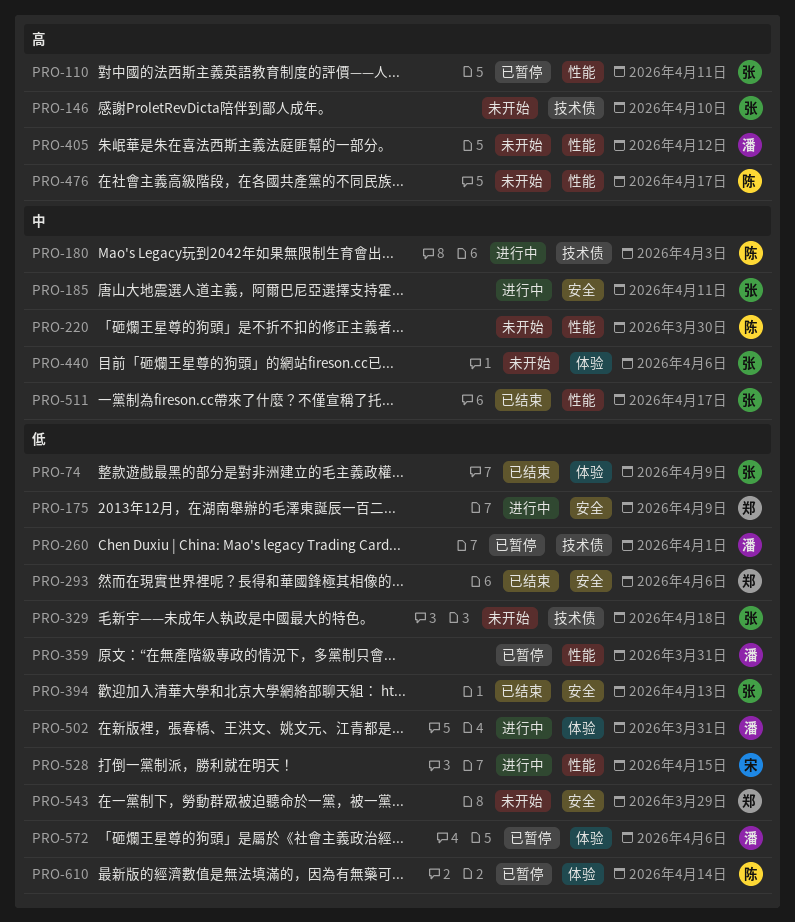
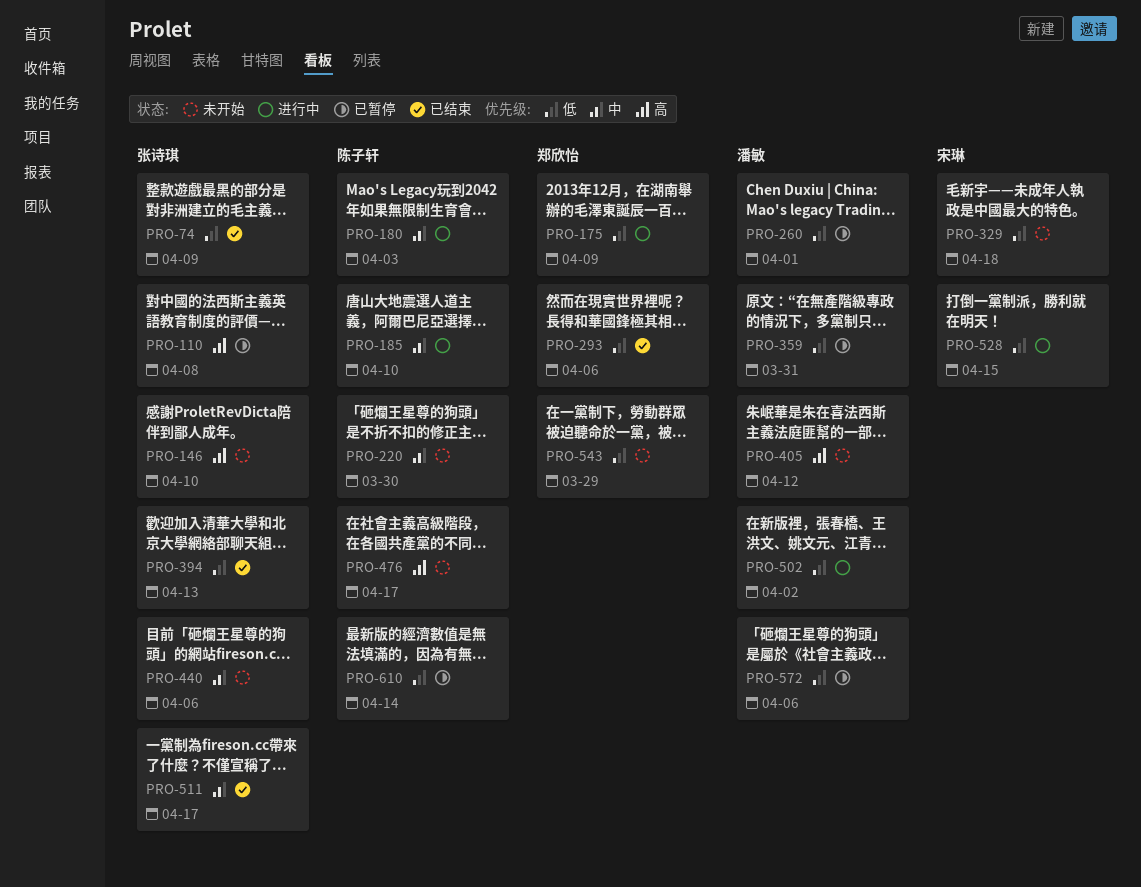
PRO-110, due: Apr 11 -> Apr 8
PRO-185, owner: 张诗琪 -> 陈子轩
PRO-185, due: Apr 11 -> Apr 10
PRO-329, owner: 张诗琪 -> 宋琳
PRO-502, due: Mar 31 -> Apr 2

